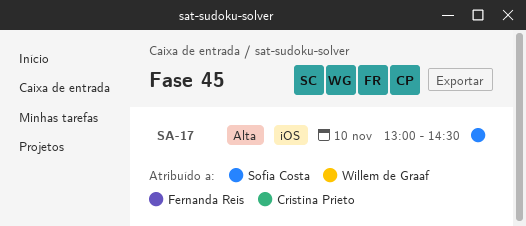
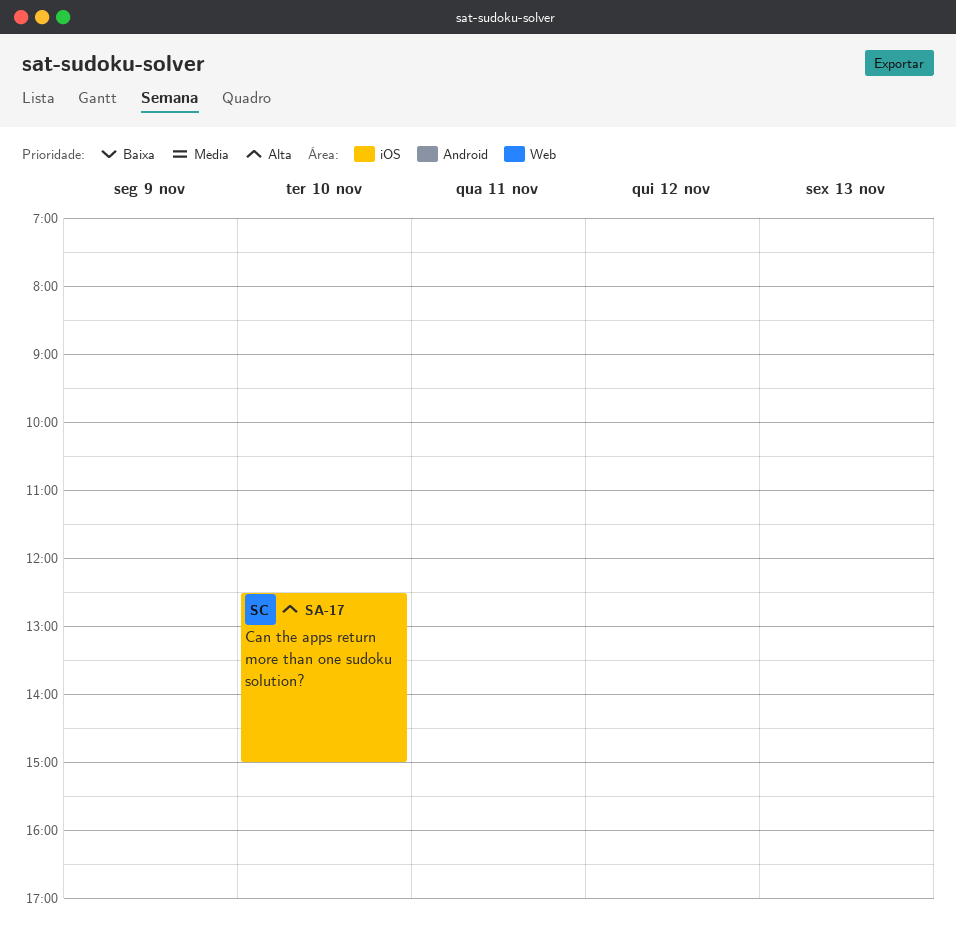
SA-17, begins: 13:00 -> 12:30
SA-17, ends: 14:30 -> 15:00

